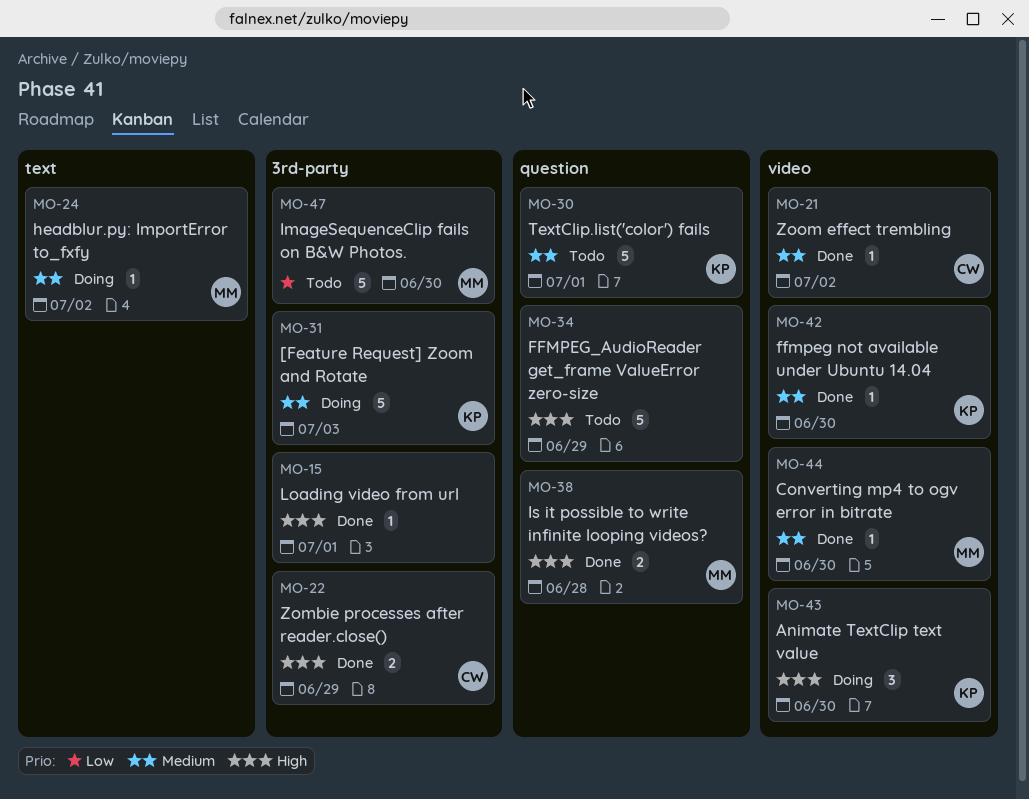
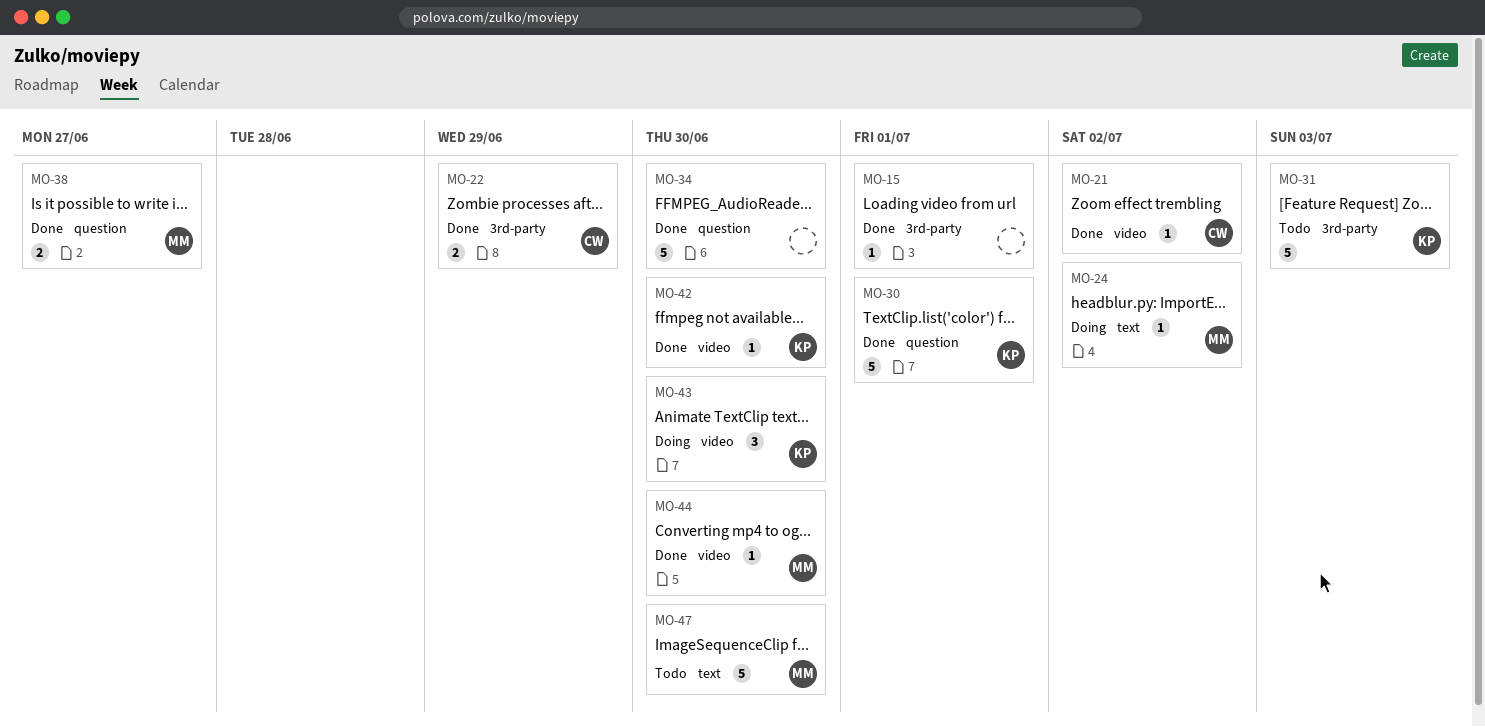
MO-30, status: Todo -> Done
MO-31, status: Doing -> Todo
MO-34, status: Todo -> Done
MO-34, due: Jun 29 -> Jun 30
MO-38, due: Jun 28 -> Jun 27
MO-47, label: 3rd-party -> text

